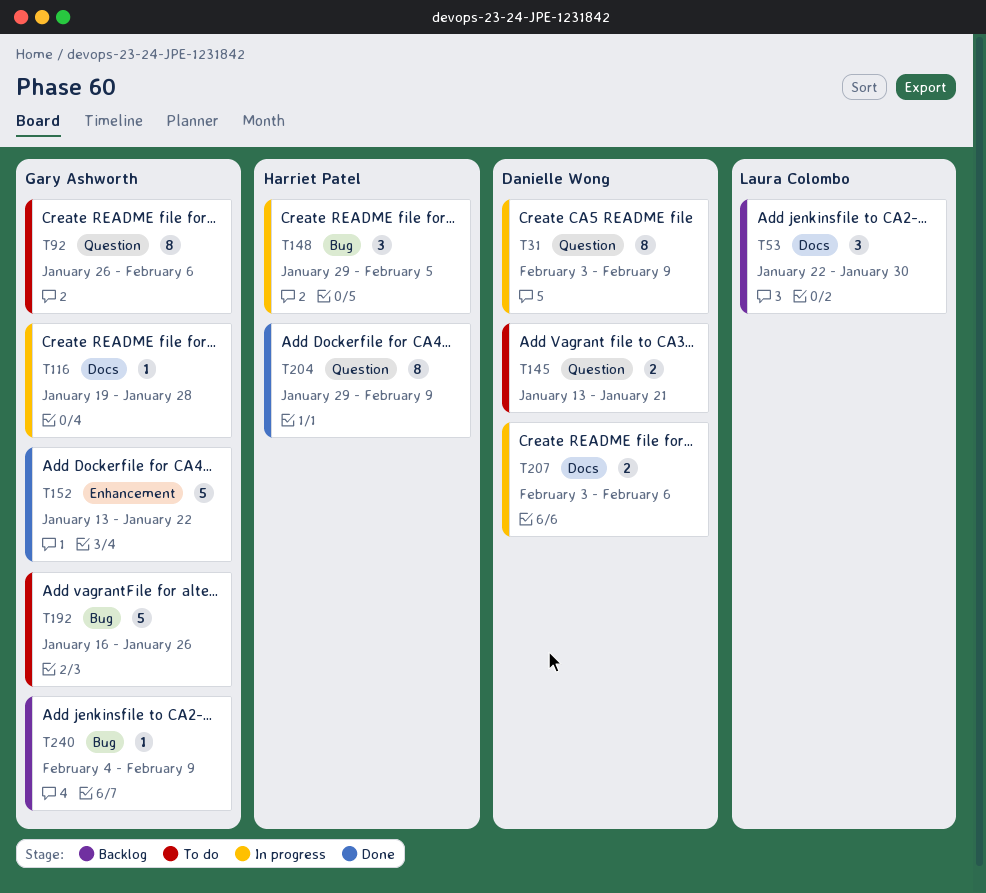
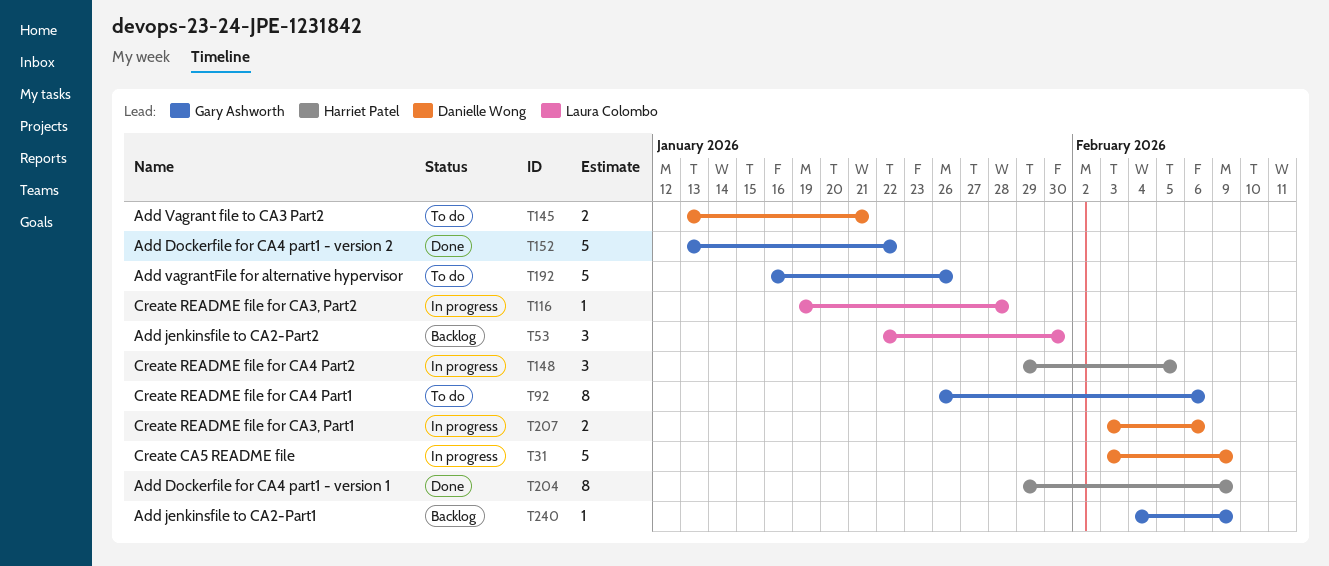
T31, estimate: 8 -> 5
T116, owner: Gary Ashworth -> Laura Colombo

